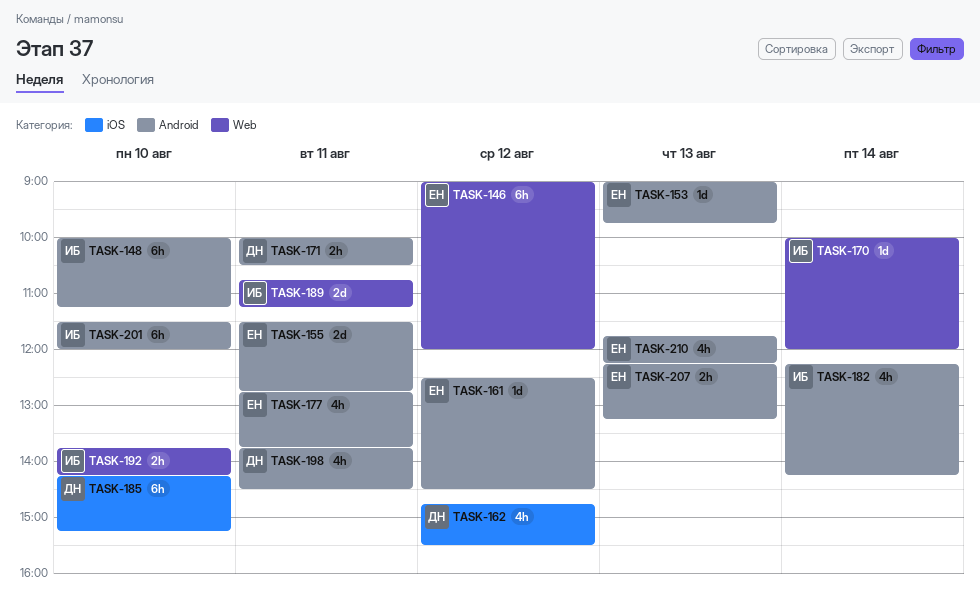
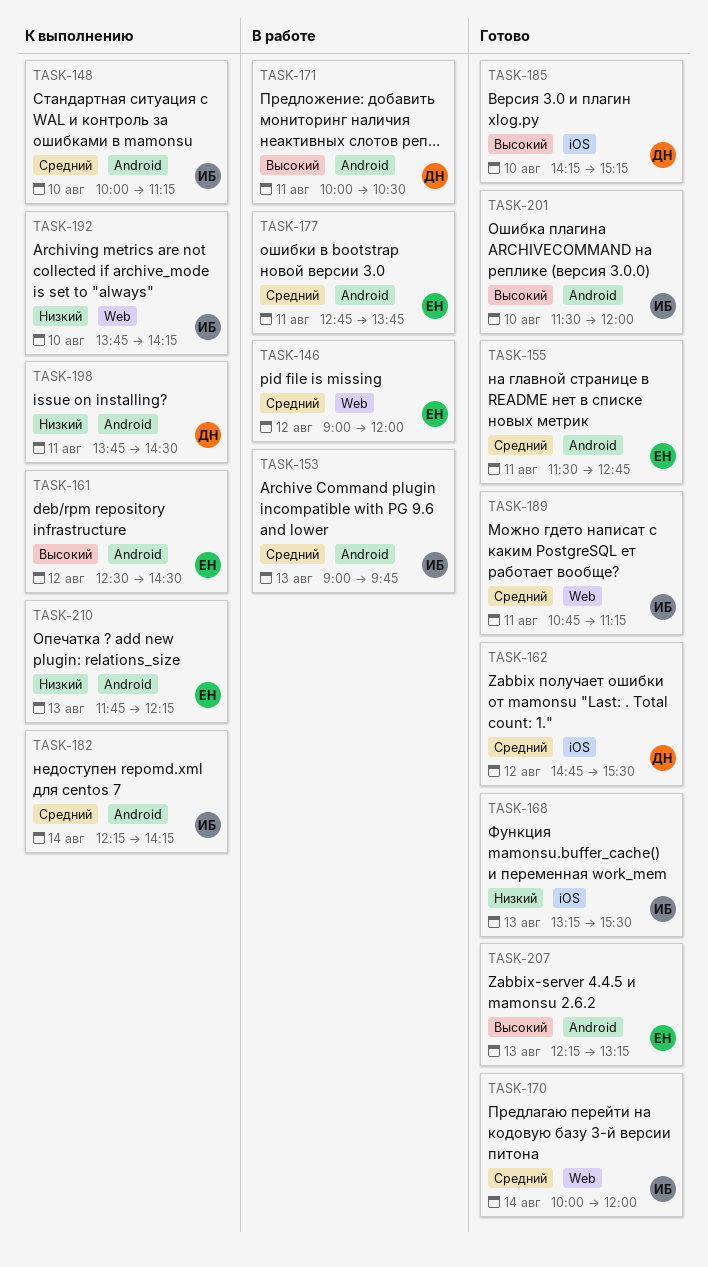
TASK-153, owner: ЕН -> ИБ
TASK-168: none -> present

